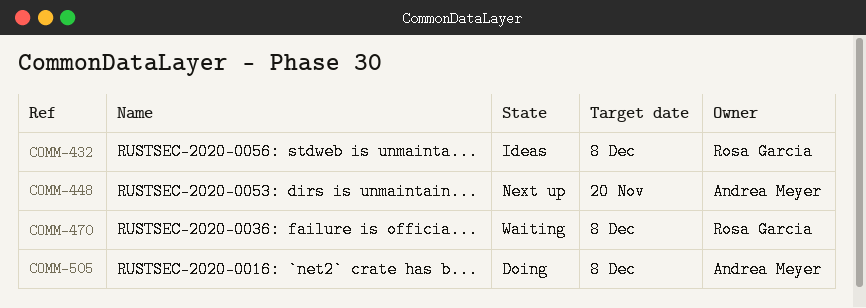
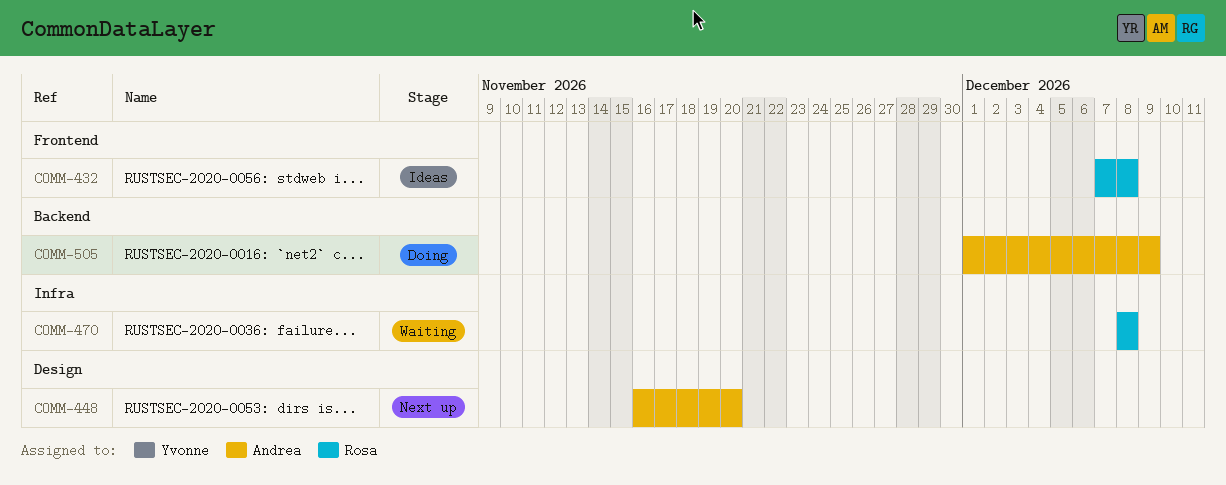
COMM-505, due: Dec 8 -> Dec 9

